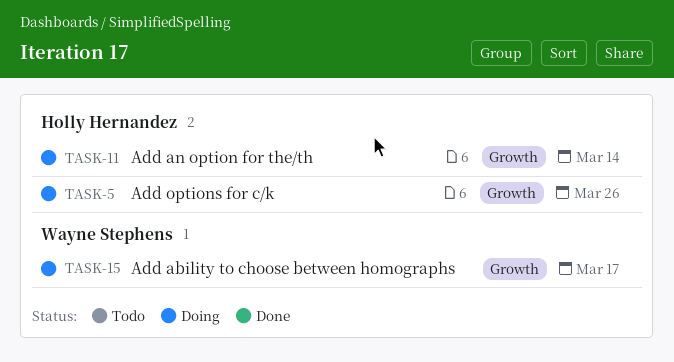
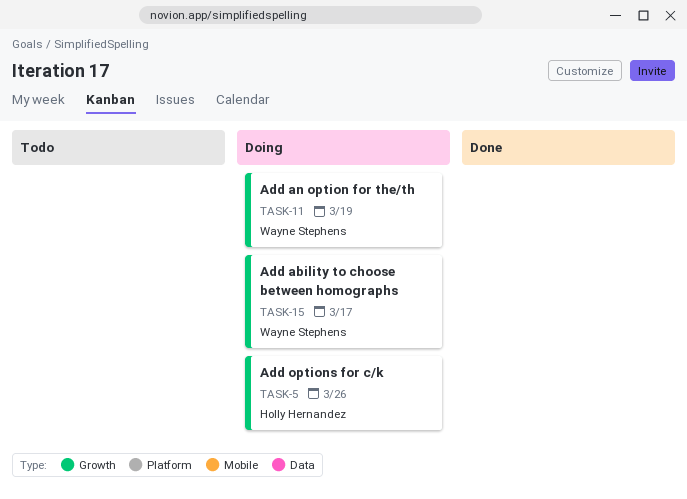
TASK-11, owner: Holly Hernandez -> Wayne Stephens
TASK-11, due: Mar 14 -> Mar 19

